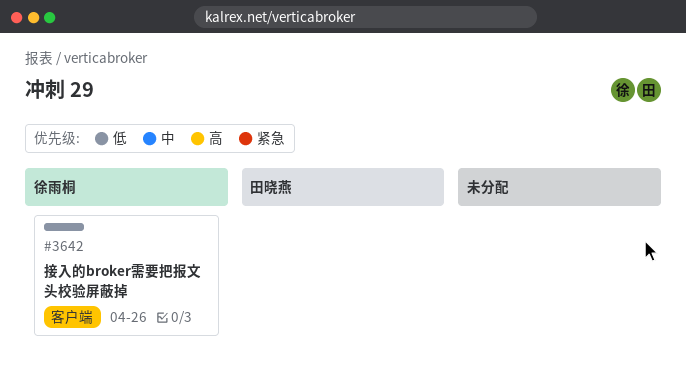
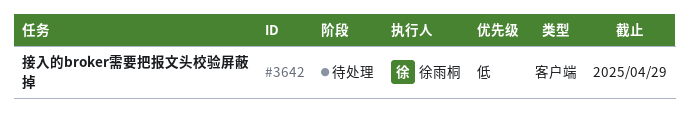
#3642, due: Apr 26 -> Apr 29

